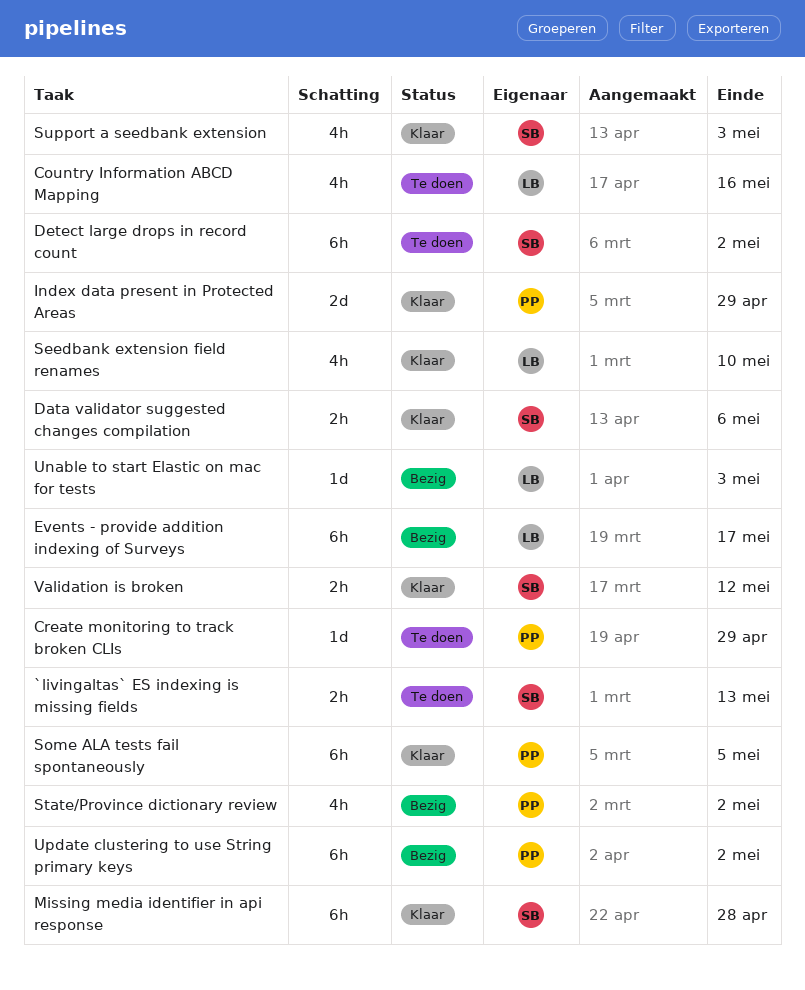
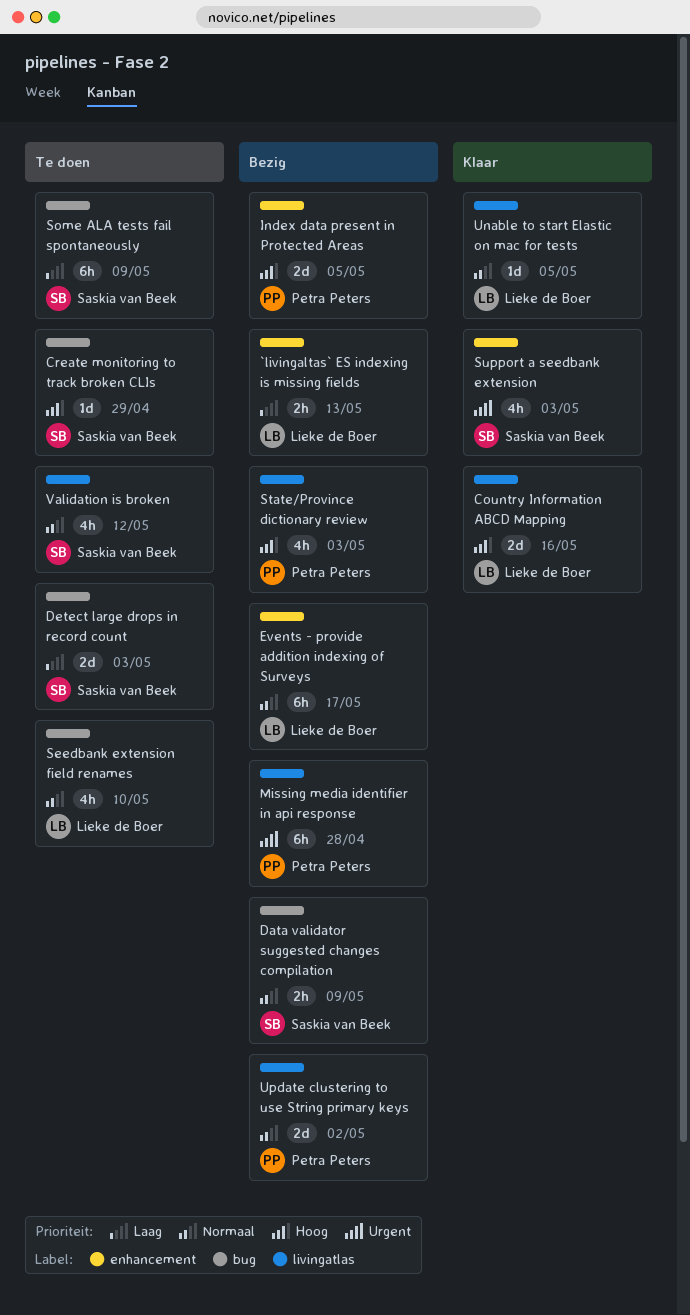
`livingaltas` ES indexing is missing fields, status: Te doen -> Bezig
`livingaltas` ES indexing is missing fields, owner: Saskia van Beek -> Lieke de Boer
Country Information ABCD Mapping, status: Te doen -> Klaar
Country Information ABCD Mapping, estimate: 4h -> 2d
Create monitoring to track broken CLIs, owner: Petra Peters -> Saskia van Beek
Data validator suggested changes compilation, status: Klaar -> Bezig
Data validator suggested changes compilation, due: May 6 -> May 9
Detect large drops in record count, estimate: 6h -> 2d
Detect large drops in record count, due: May 2 -> May 3
Index data present in Protected Areas, status: Klaar -> Bezig
Index data present in Protected Areas, due: Apr 29 -> May 5
Missing media identifier in api response, status: Klaar -> Bezig
Missing media identifier in api response, owner: Saskia van Beek -> Petra Peters
Seedbank extension field renames, status: Klaar -> Te doen
Some ALA tests fail spontaneously, status: Klaar -> Te doen
Some ALA tests fail spontaneously, owner: Petra Peters -> Saskia van Beek
Some ALA tests fail spontaneously, due: May 5 -> May 9
State/Province dictionary review, due: May 2 -> May 3
Unable to start Elastic on mac for tests, status: Bezig -> Klaar
Unable to start Elastic on mac for tests, due: May 3 -> May 5
Update clustering to use String primary keys, estimate: 6h -> 2d
Validation is broken, status: Klaar -> Te doen
Validation is broken, estimate: 2h -> 4h

